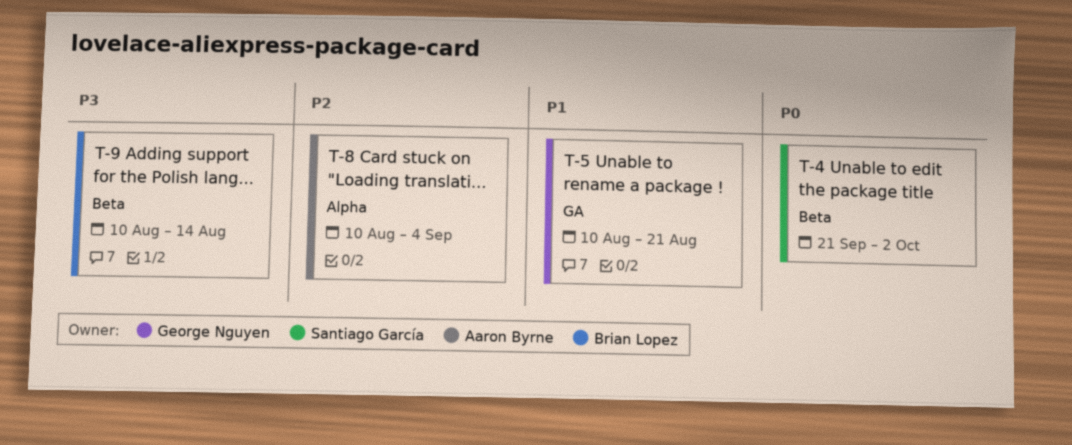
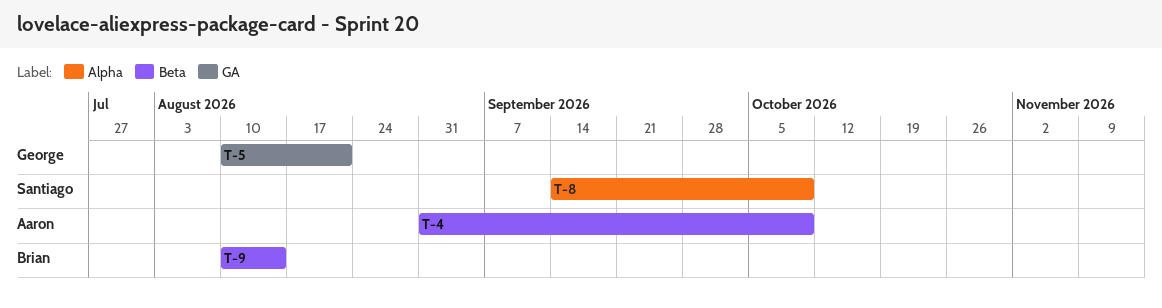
T-4, owner: Santiago García -> Aaron Byrne
T-4, start: Sep 21 -> Aug 31
T-4, due: Oct 2 -> Oct 9
T-8, owner: Aaron Byrne -> Santiago García
T-8, start: Aug 10 -> Sep 14
T-8, due: Sep 4 -> Oct 9

